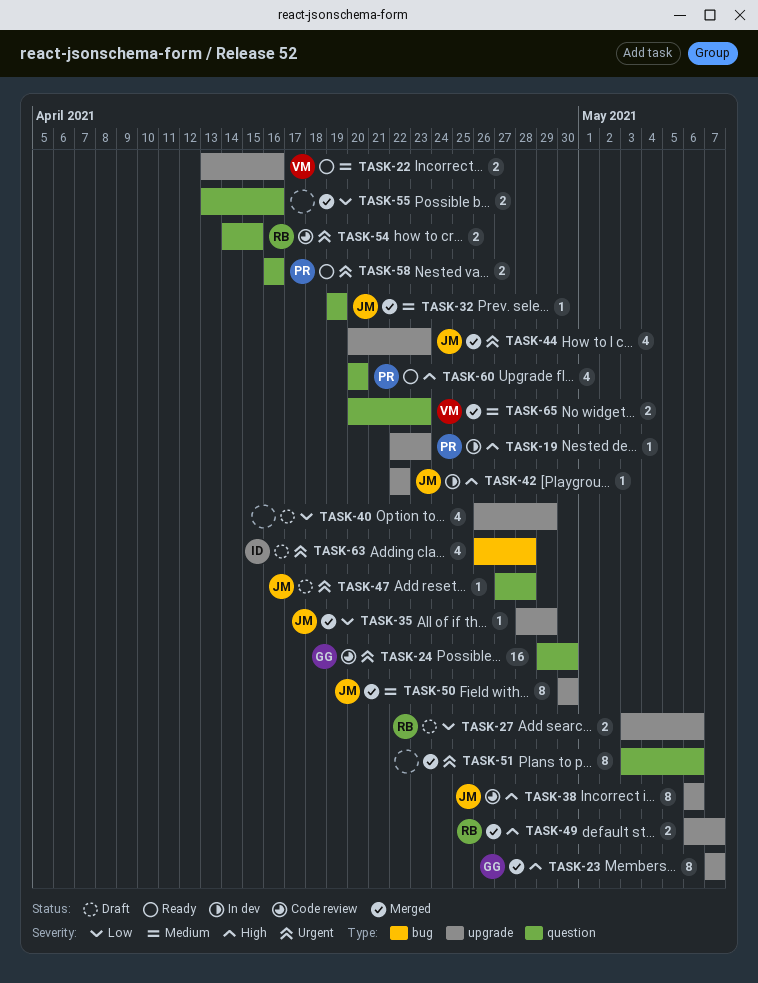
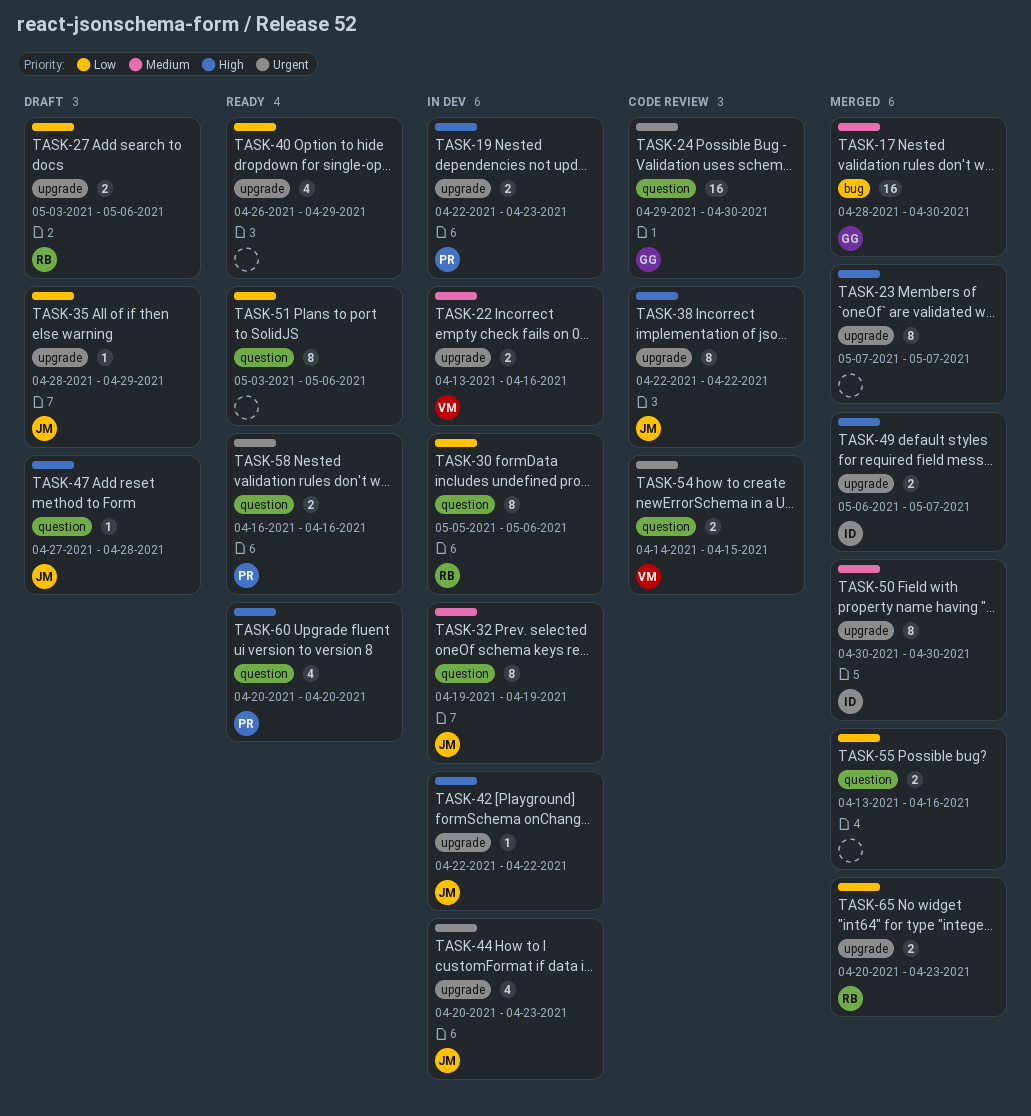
TASK-17: none -> present
TASK-19, estimate: 1 -> 2
TASK-22, status: Ready -> In dev
TASK-23, owner: GG -> none
TASK-30: none -> present
TASK-32, status: Merged -> In dev
TASK-32, estimate: 1 -> 8
TASK-35, status: Merged -> Draft
TASK-38, start: May 6 -> Apr 22
TASK-38, due: May 6 -> Apr 22
TASK-40, status: Draft -> Ready
TASK-44, status: Merged -> In dev
TASK-47, priority: Urgent -> High
TASK-49, owner: RB -> ID
TASK-50, owner: JM -> ID
TASK-51, status: Merged -> Ready
TASK-51, priority: Urgent -> Low
TASK-54, owner: RB -> VM
TASK-63: present -> none
TASK-65, owner: VM -> RB
TASK-65, priority: Medium -> Low
TASK-65, label: question -> upgrade

